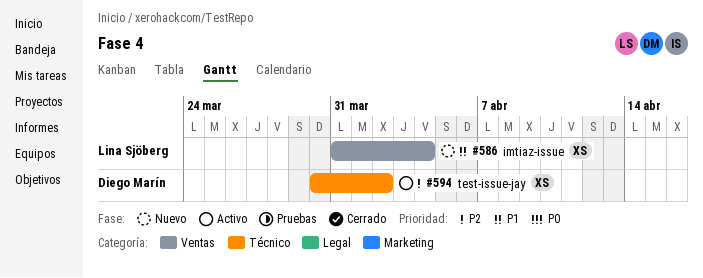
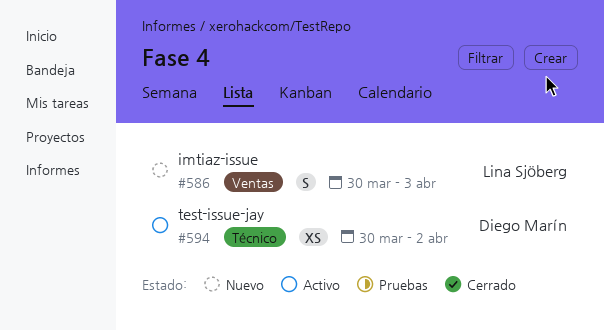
#586, estimate: XS -> S
#586, start: Mar 31 -> Mar 30
#586, due: Apr 4 -> Apr 3

